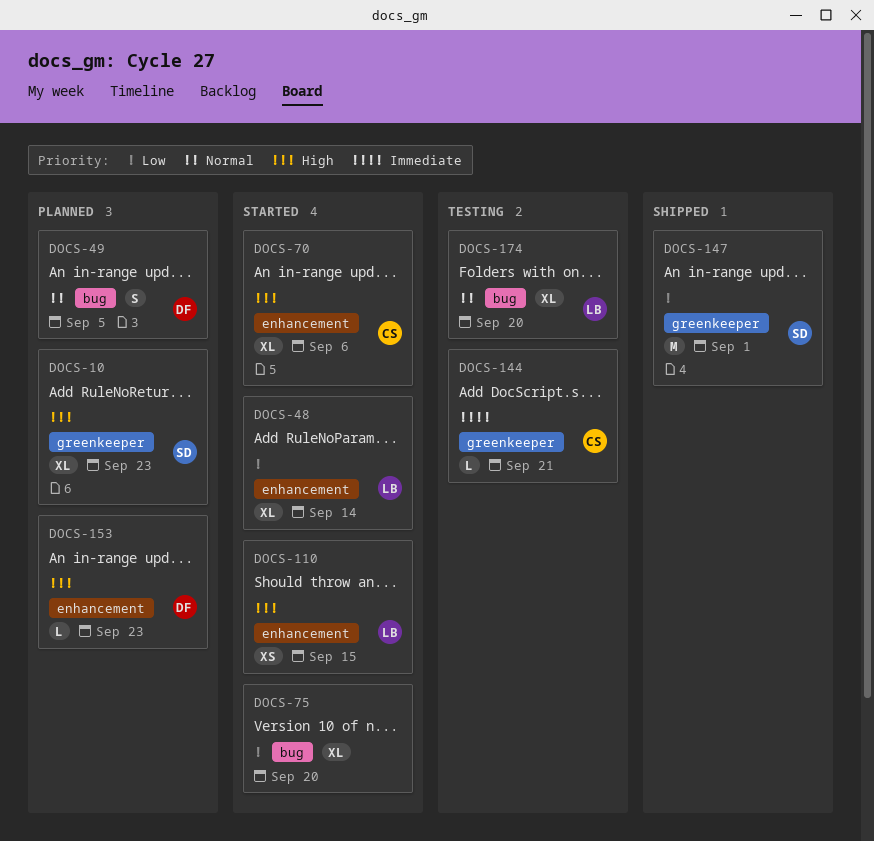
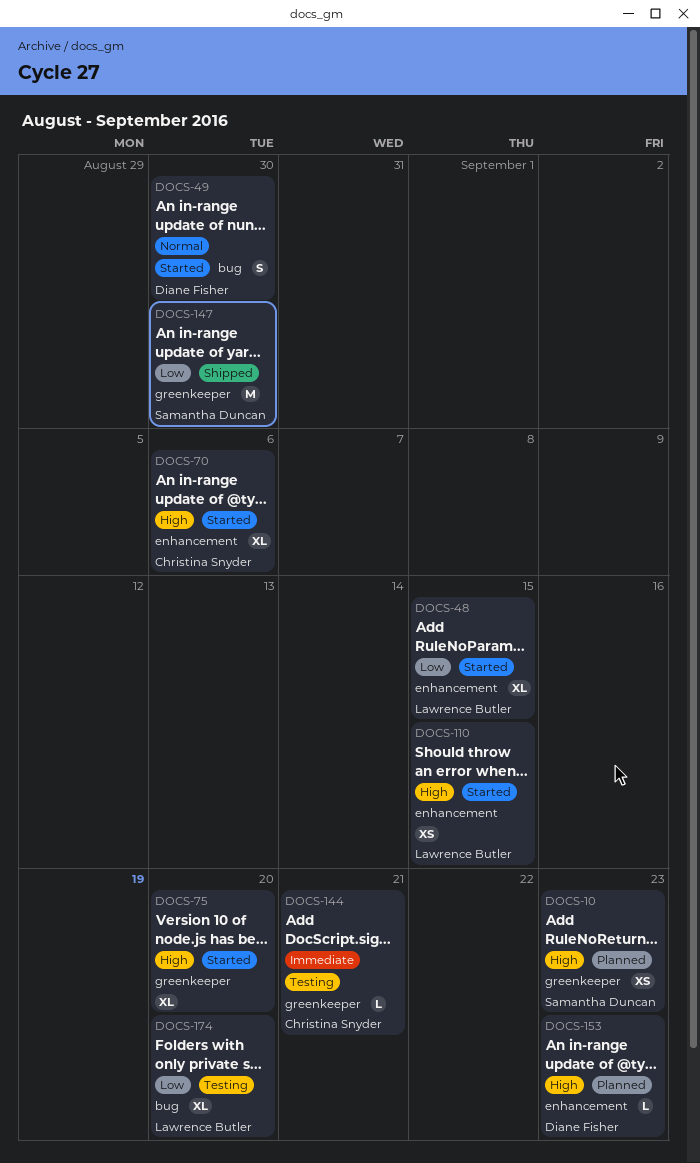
DOCS-10, estimate: XL -> XS
DOCS-48, due: Sep 14 -> Sep 15
DOCS-49, status: Planned -> Started
DOCS-49, due: Sep 5 -> Aug 30
DOCS-75, priority: Low -> High
DOCS-75, label: bug -> greenkeeper
DOCS-147, due: Sep 1 -> Aug 30
DOCS-174, priority: Normal -> Low

